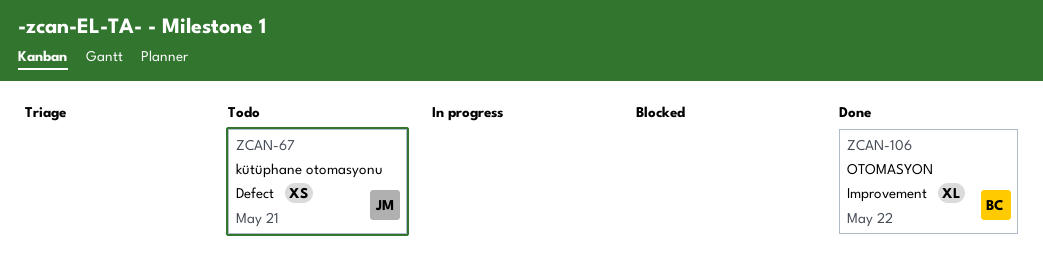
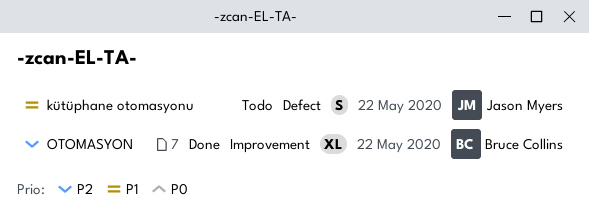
kütüphane otomasyonu, estimate: XS -> S
kütüphane otomasyonu, due: May 21 -> May 22

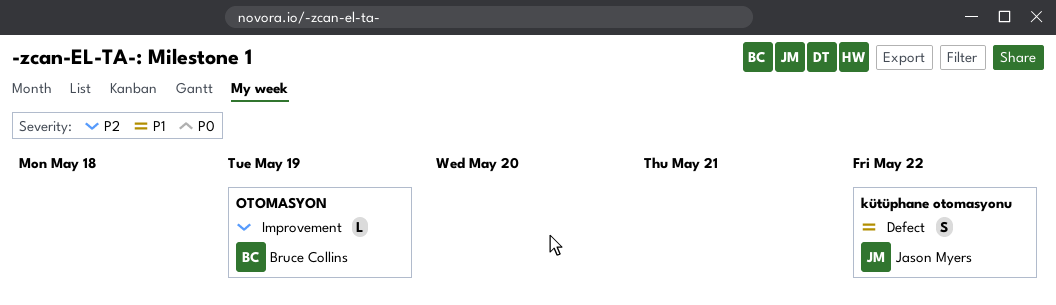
OTOMASYON, estimate: XL -> L
OTOMASYON, due: May 22 -> May 19

